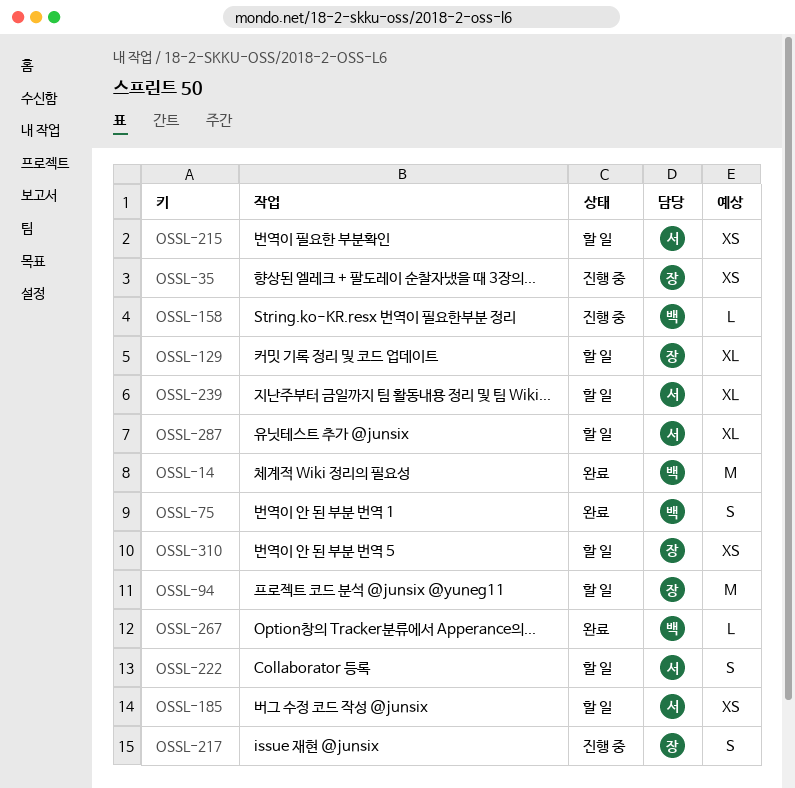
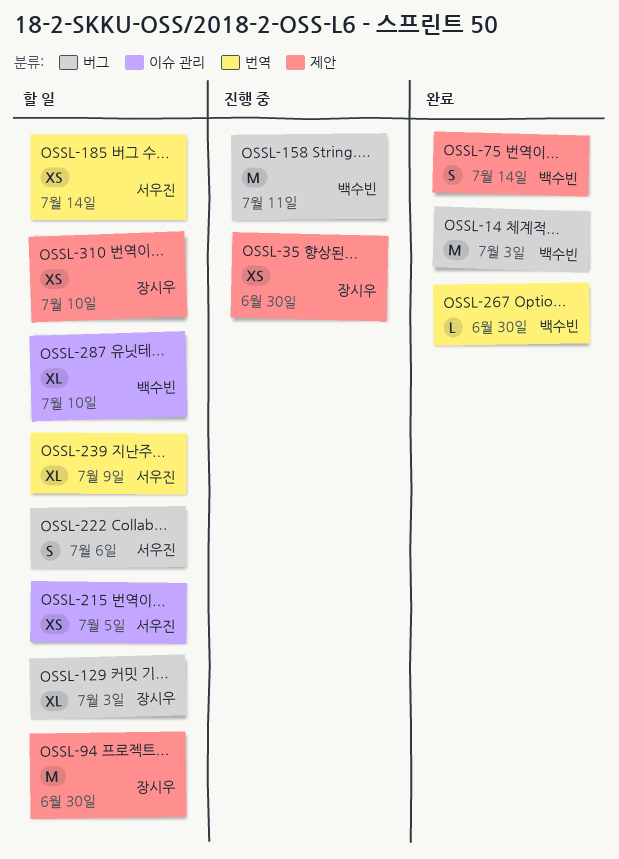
OSSL-158, estimate: L -> M
OSSL-217: present -> none
OSSL-287, owner: 서우진 -> 백수빈

